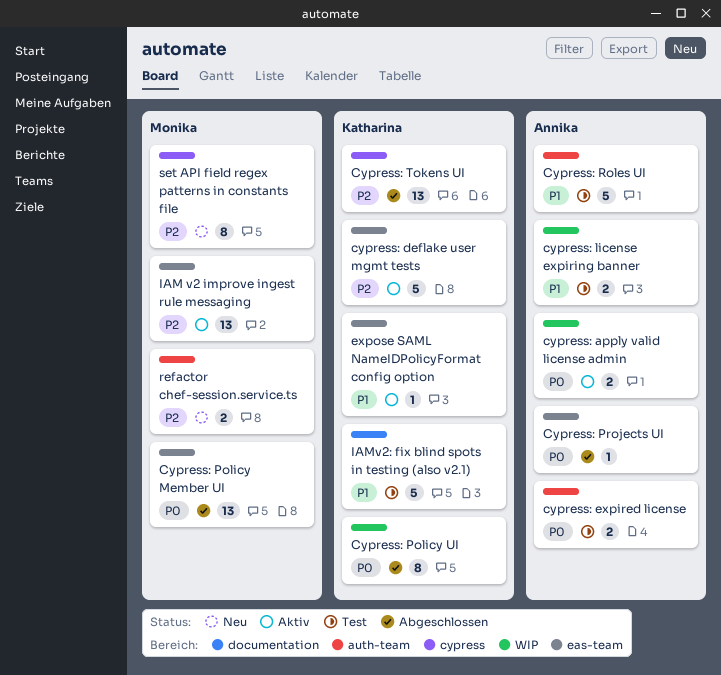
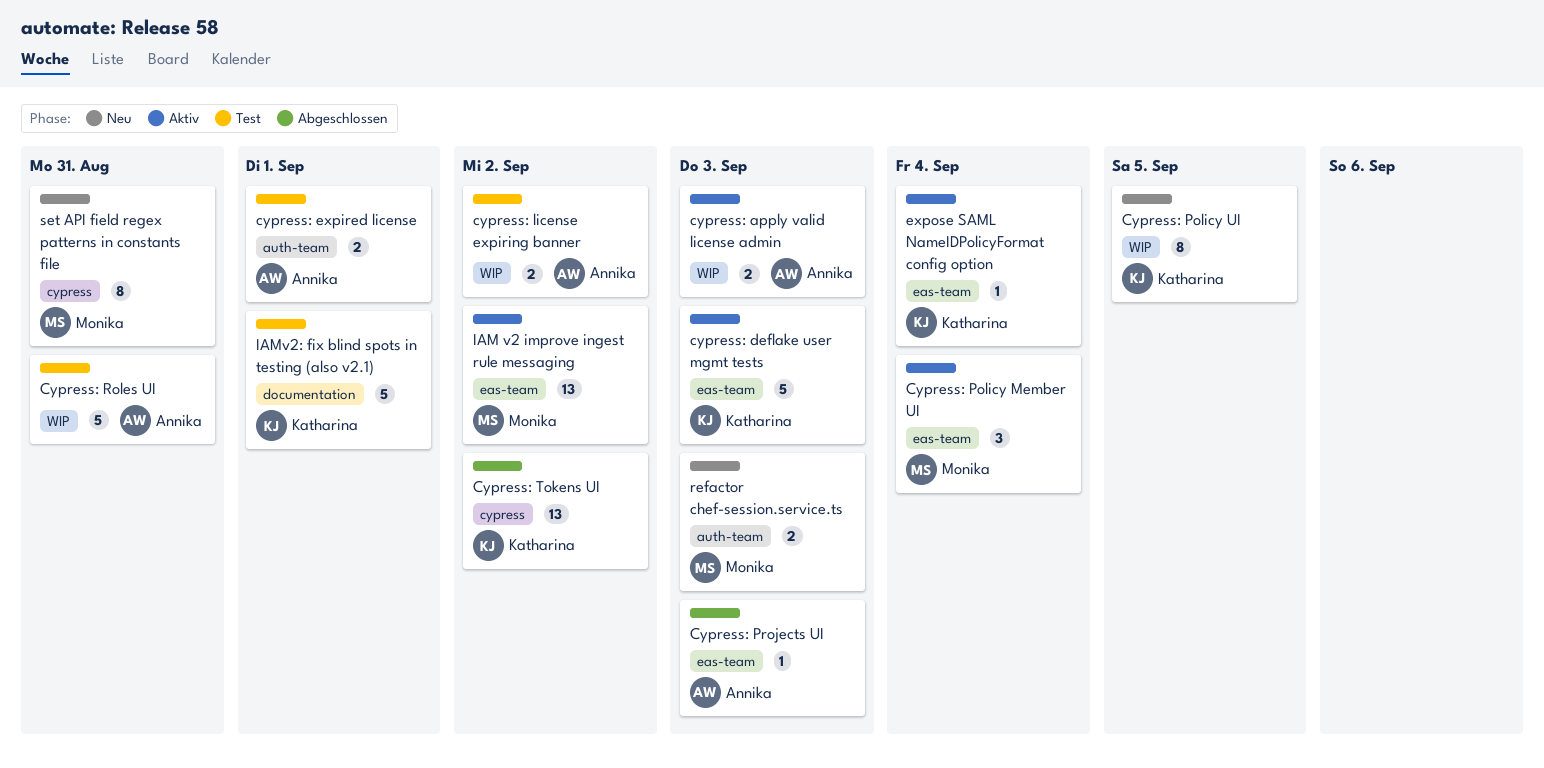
Cypress: Policy Member UI, status: Abgeschlossen -> Aktiv
Cypress: Policy Member UI, estimate: 13 -> 3
Cypress: Policy UI, status: Abgeschlossen -> Neu
Cypress: Roles UI, label: auth-team -> WIP

